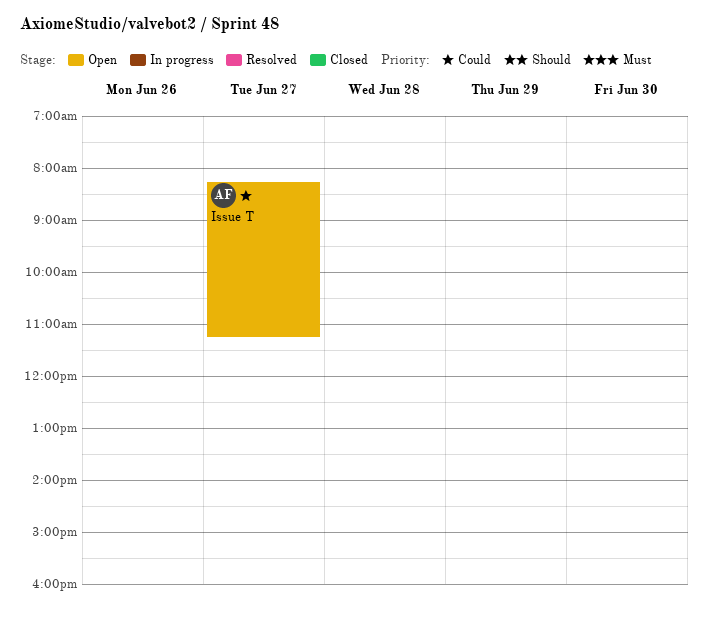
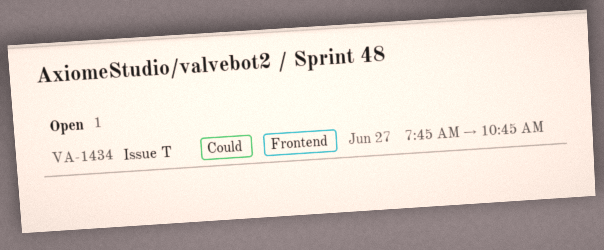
Issue T, begins: 08:15 -> 07:45
Issue T, ends: 11:15 -> 10:45

